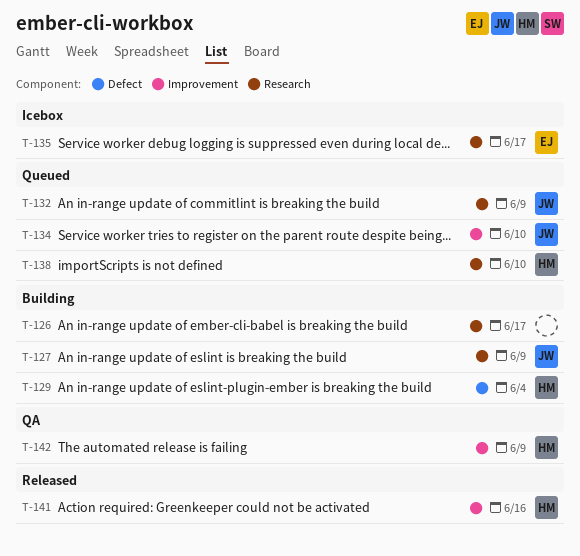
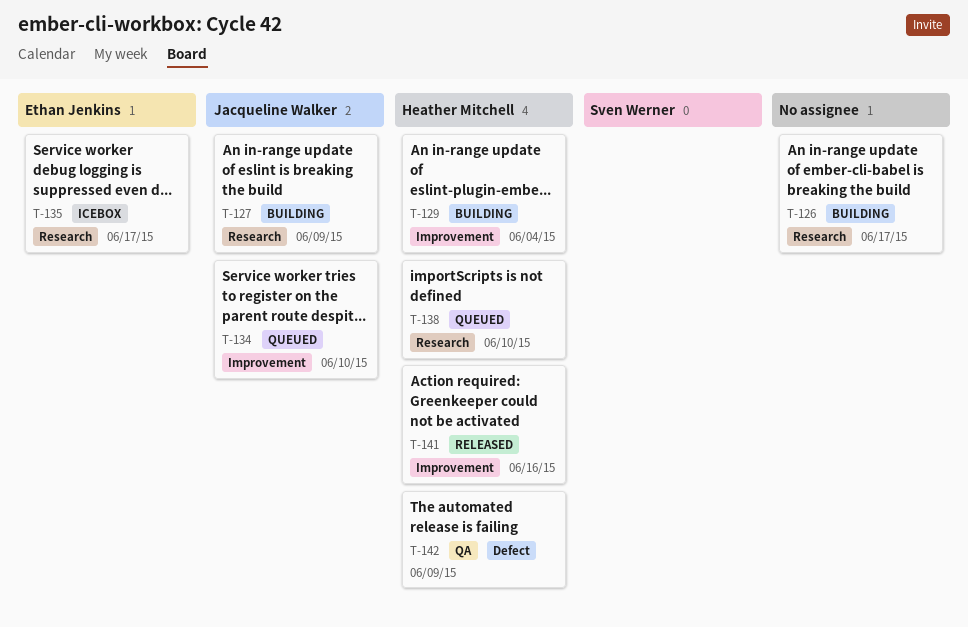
T-129, label: Defect -> Improvement
T-132: present -> none
T-142, label: Improvement -> Defect

